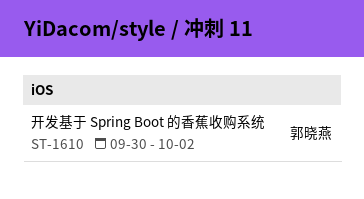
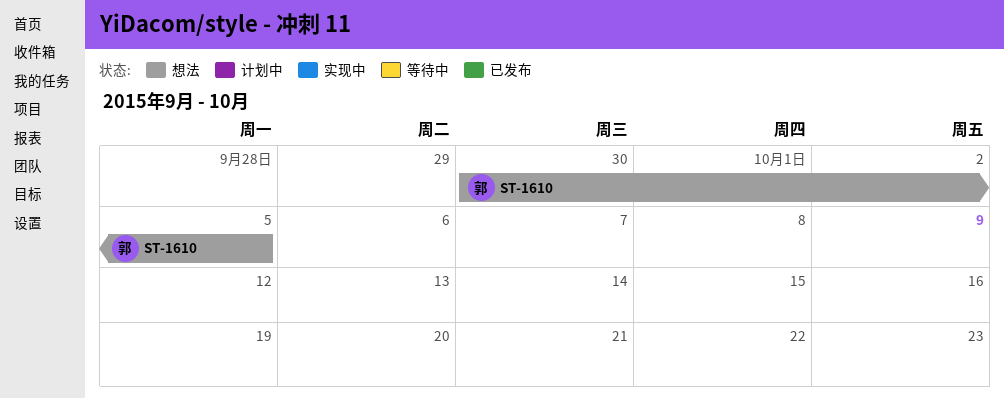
ST-1610, due: Oct 2 -> Oct 5

